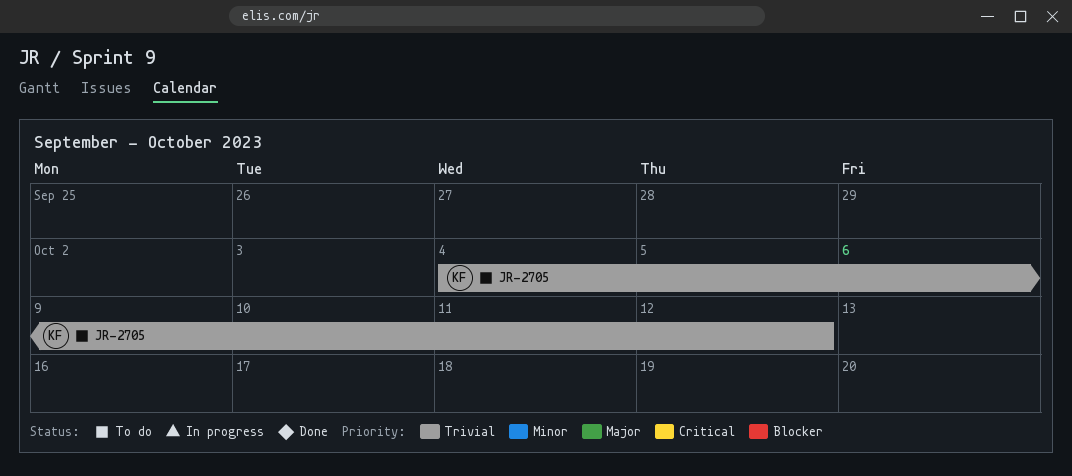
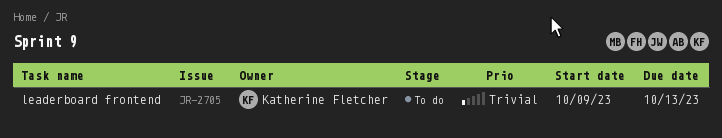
JR-2705, start: Oct 4 -> Oct 9
JR-2705, due: Oct 12 -> Oct 13

